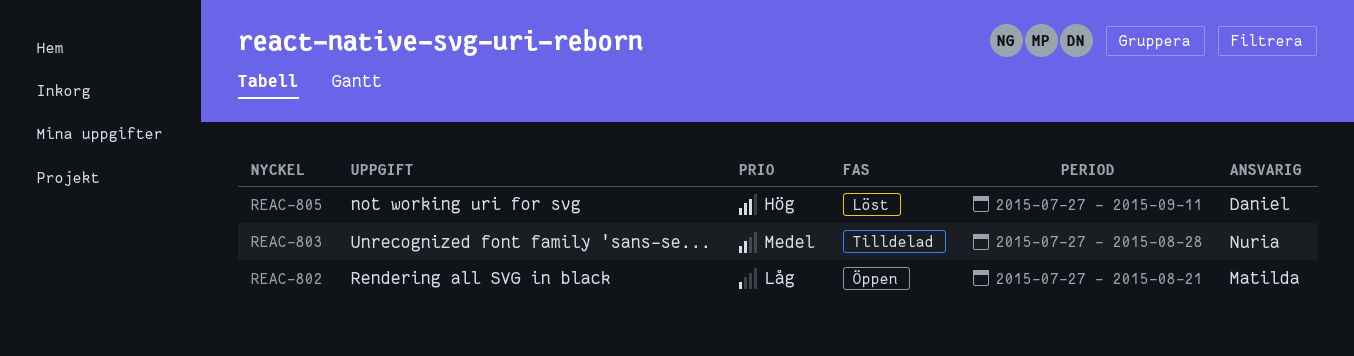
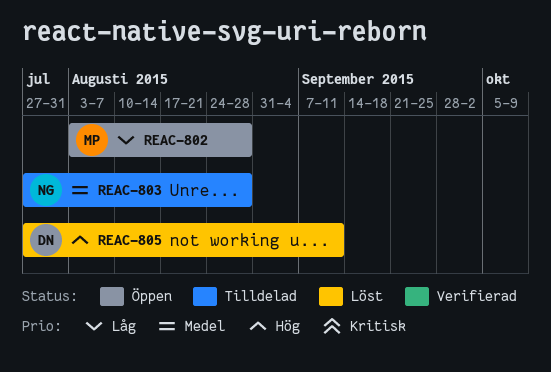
REAC-802, start: Jul 27 -> Aug 3
REAC-802, due: Aug 21 -> Aug 28

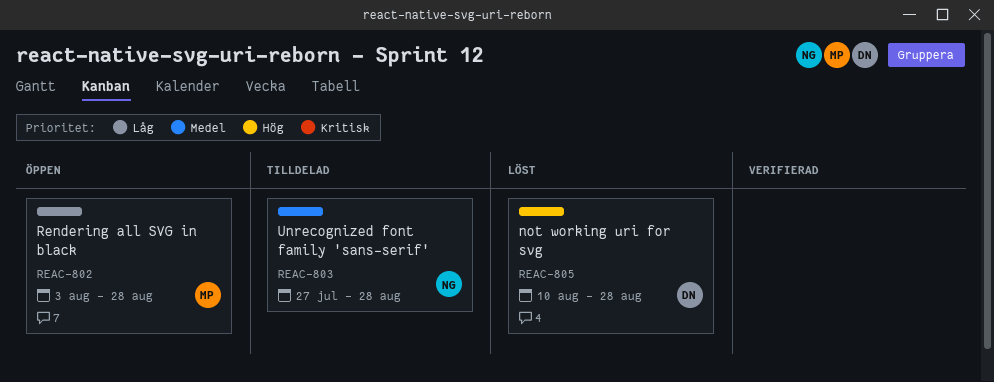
REAC-805, start: Jul 27 -> Aug 10
REAC-805, due: Sep 11 -> Aug 28

